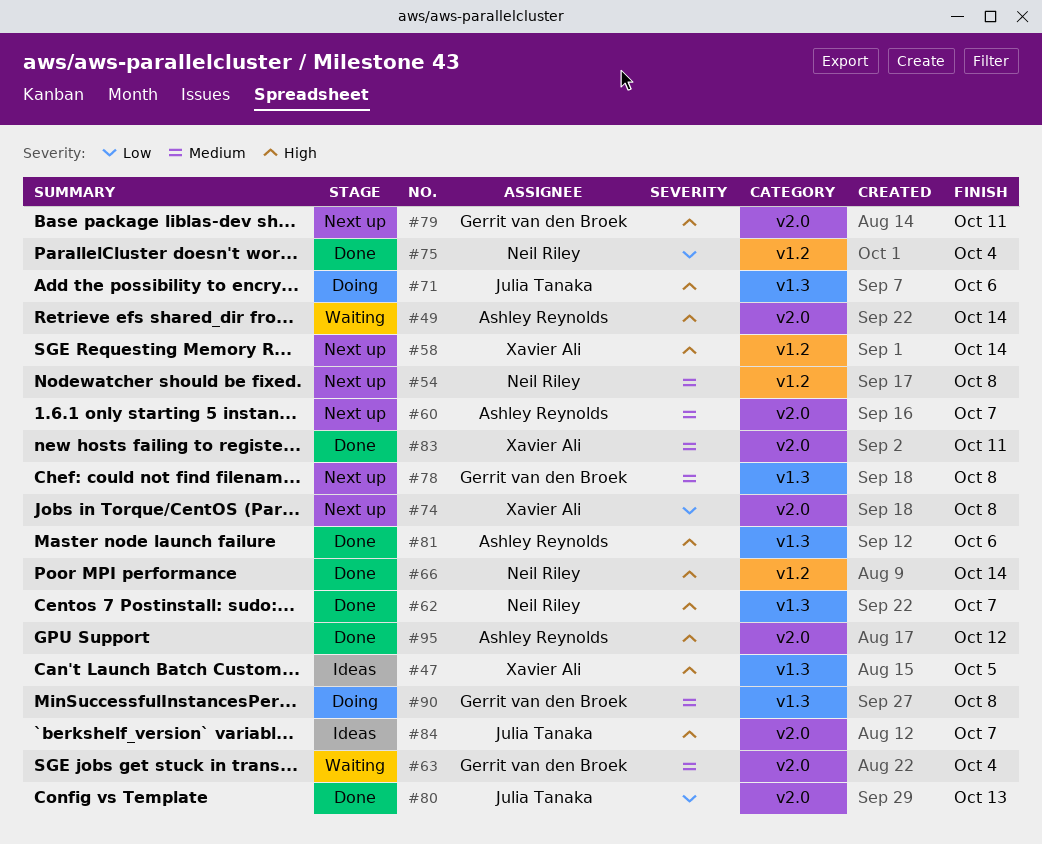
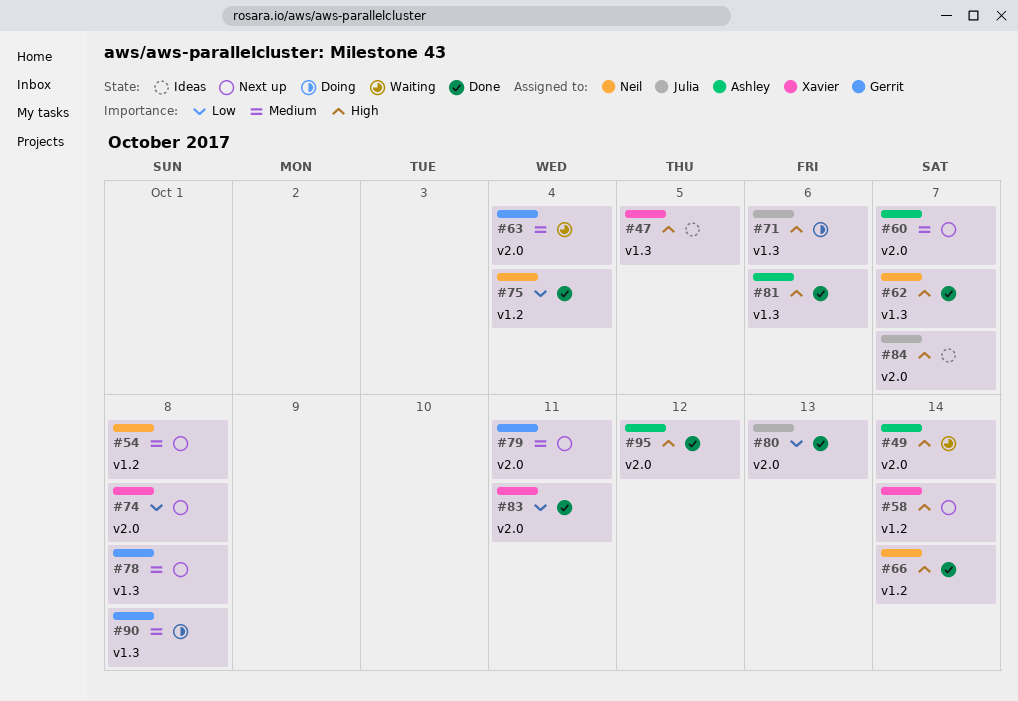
#79, priority: High -> Medium
#83, priority: Medium -> Low

